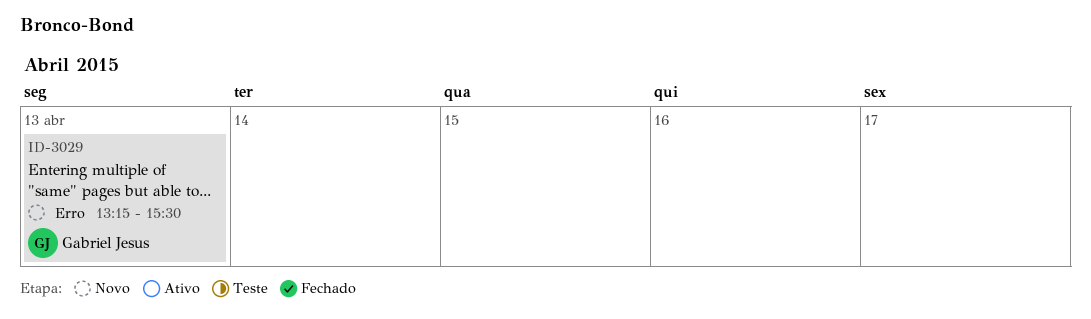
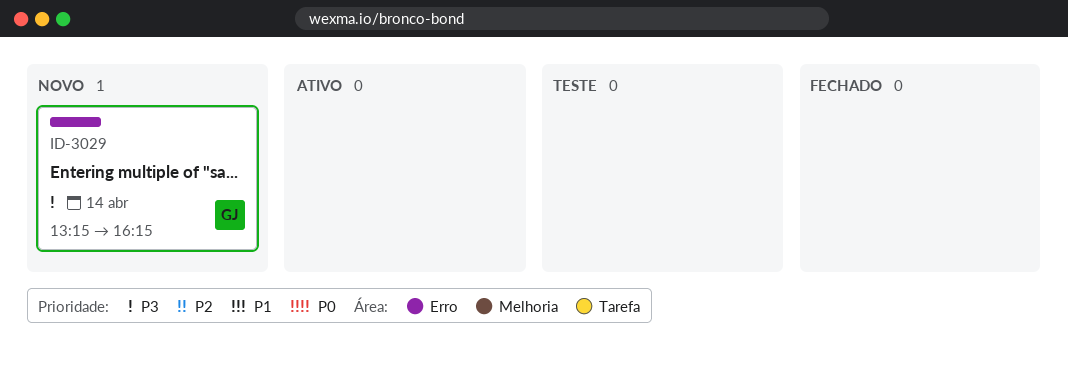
ID-3029, day: Apr 13 -> Apr 14
ID-3029, ends: 15:30 -> 16:15

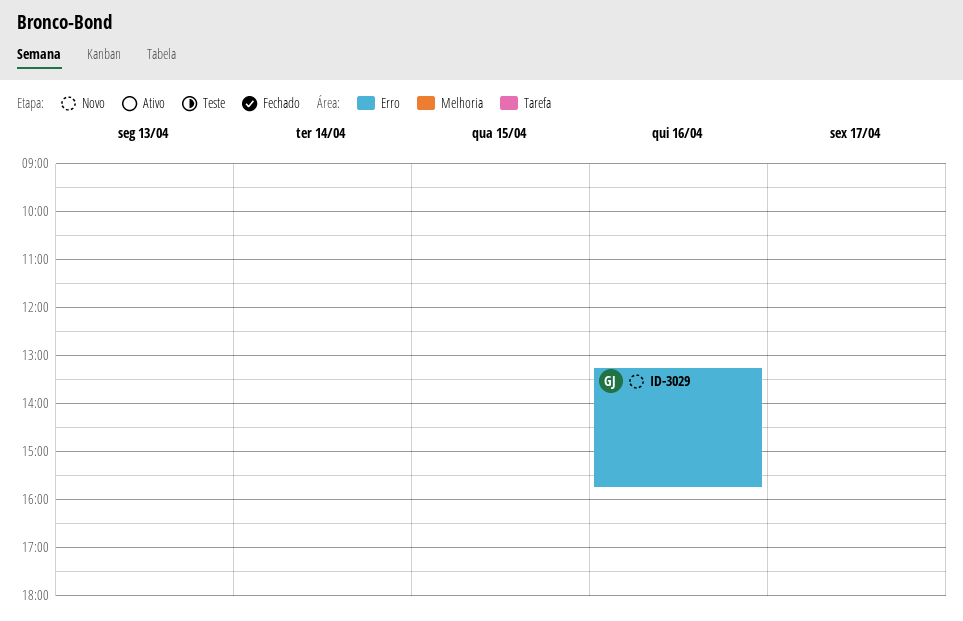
ID-3029, day: Apr 14 -> Apr 16
ID-3029, ends: 16:15 -> 15:45

